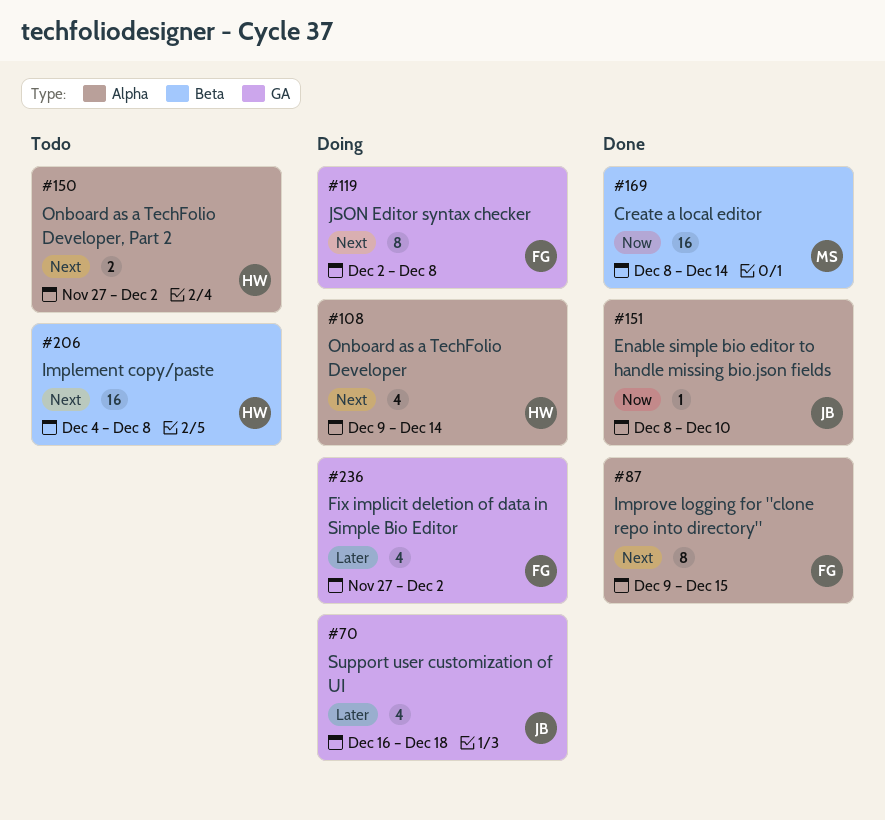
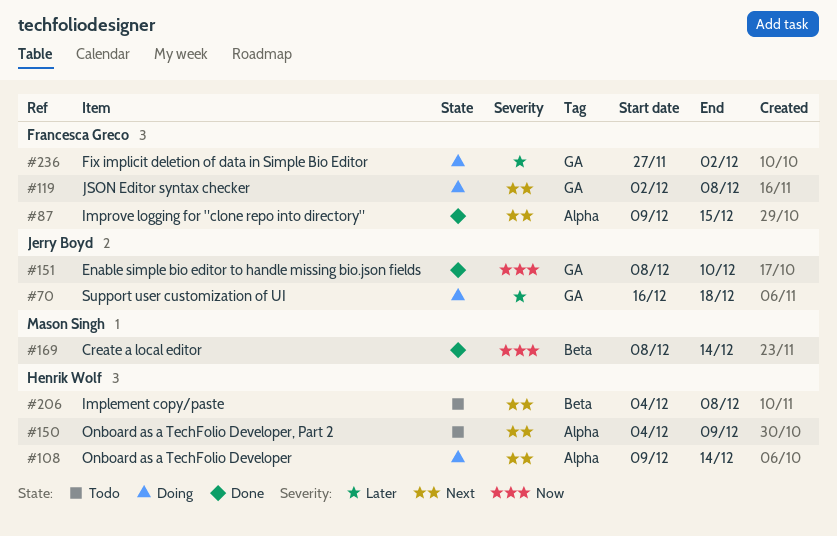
#150, start: Nov 27 -> Dec 4
#150, due: Dec 2 -> Dec 9
#151, label: Alpha -> GA

